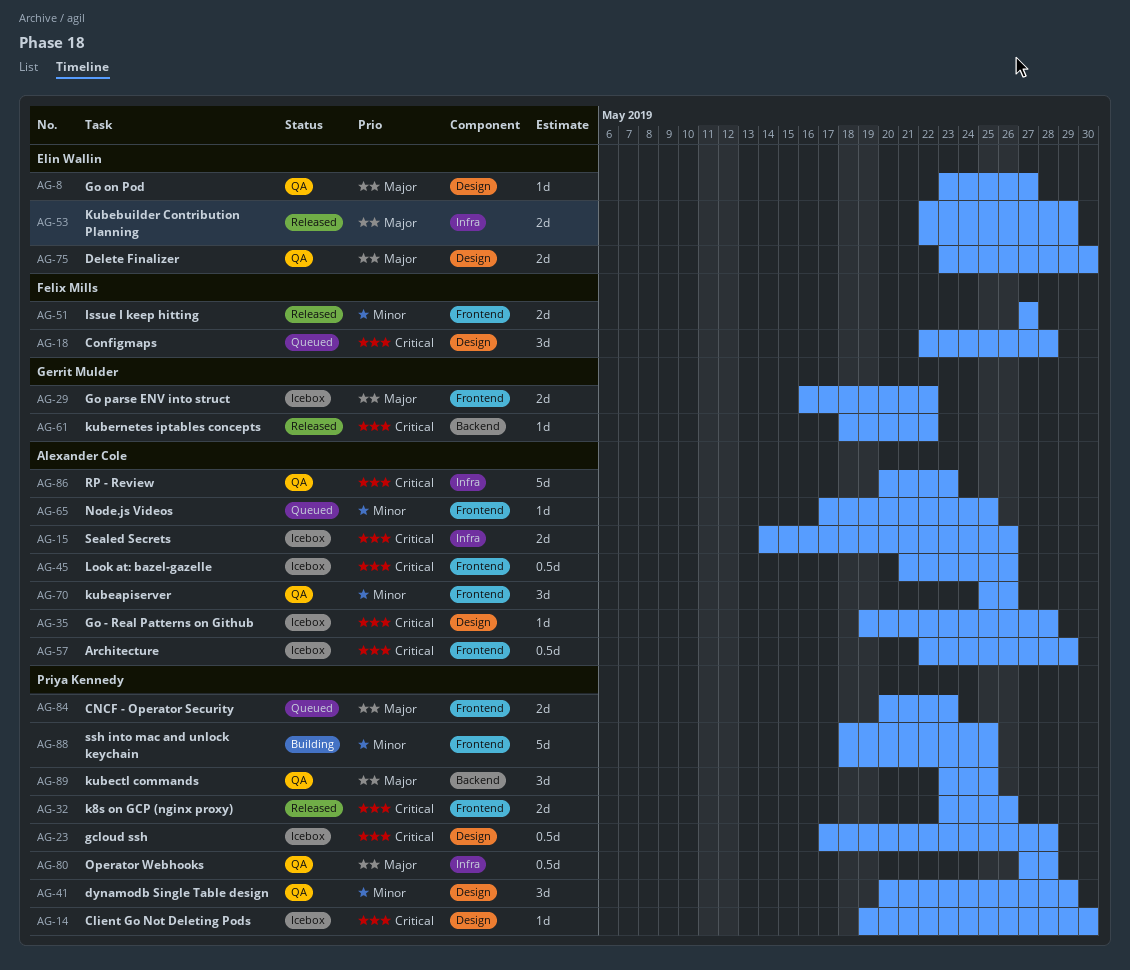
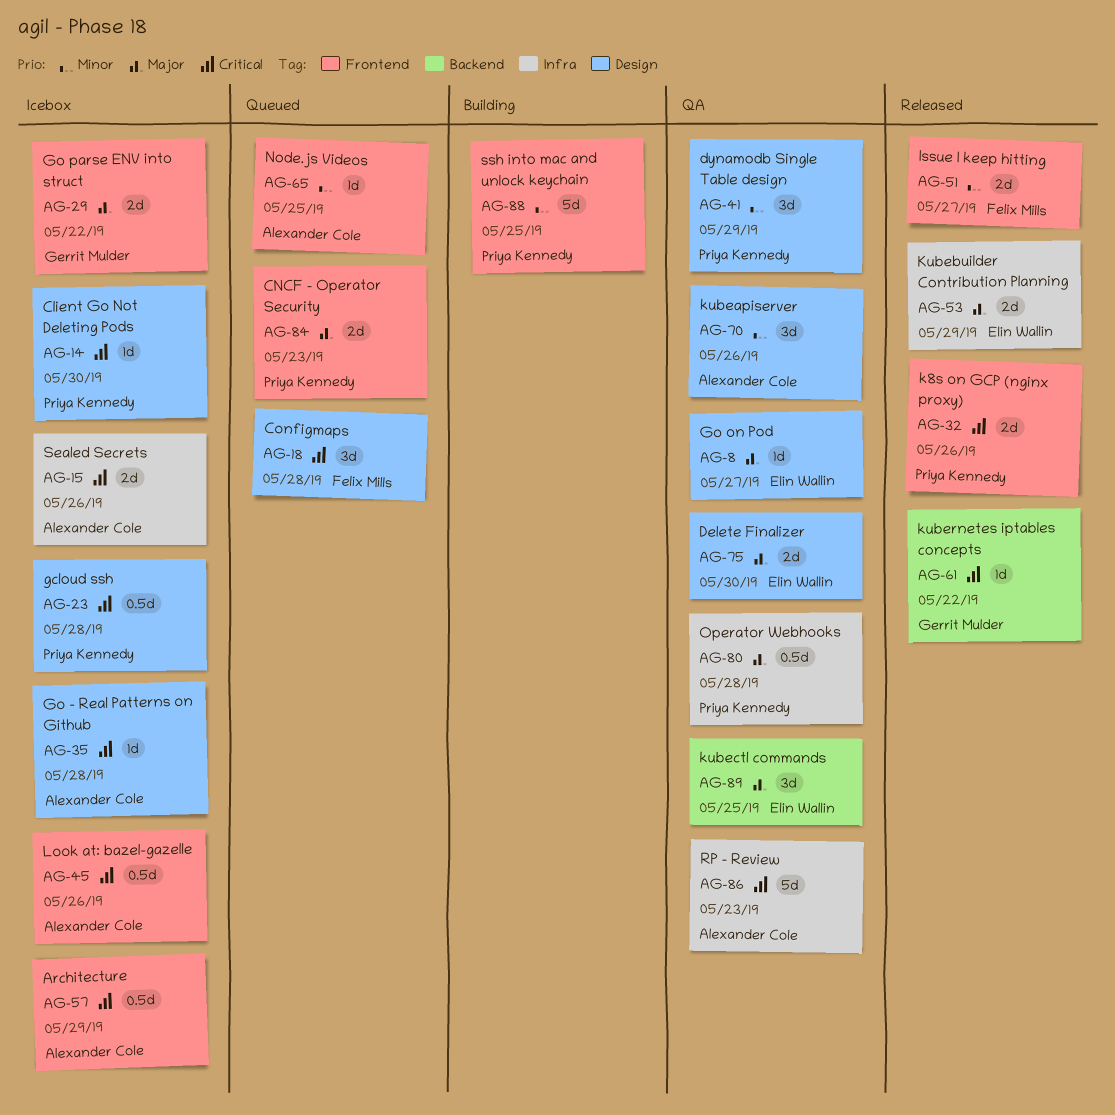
AG-70, label: Frontend -> Design
AG-89, owner: Priya Kennedy -> Elin Wallin

